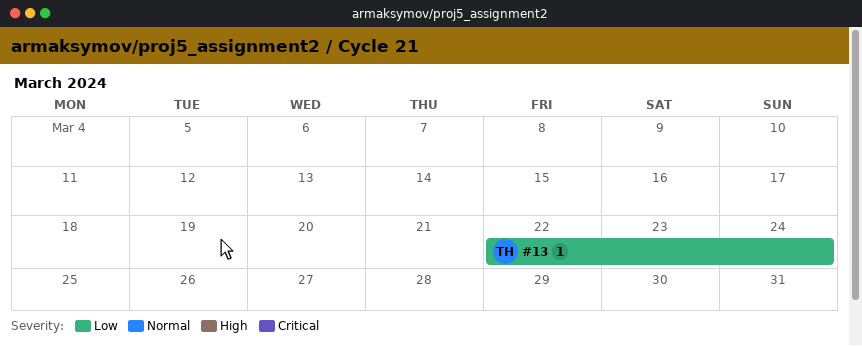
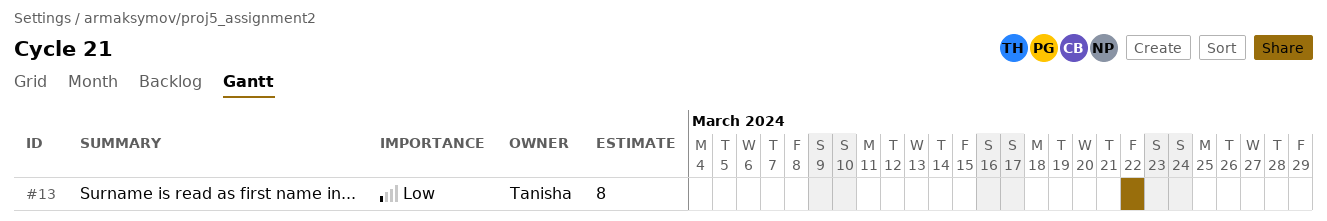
#13, estimate: 1 -> 8
#13, due: Mar 24 -> Mar 22

